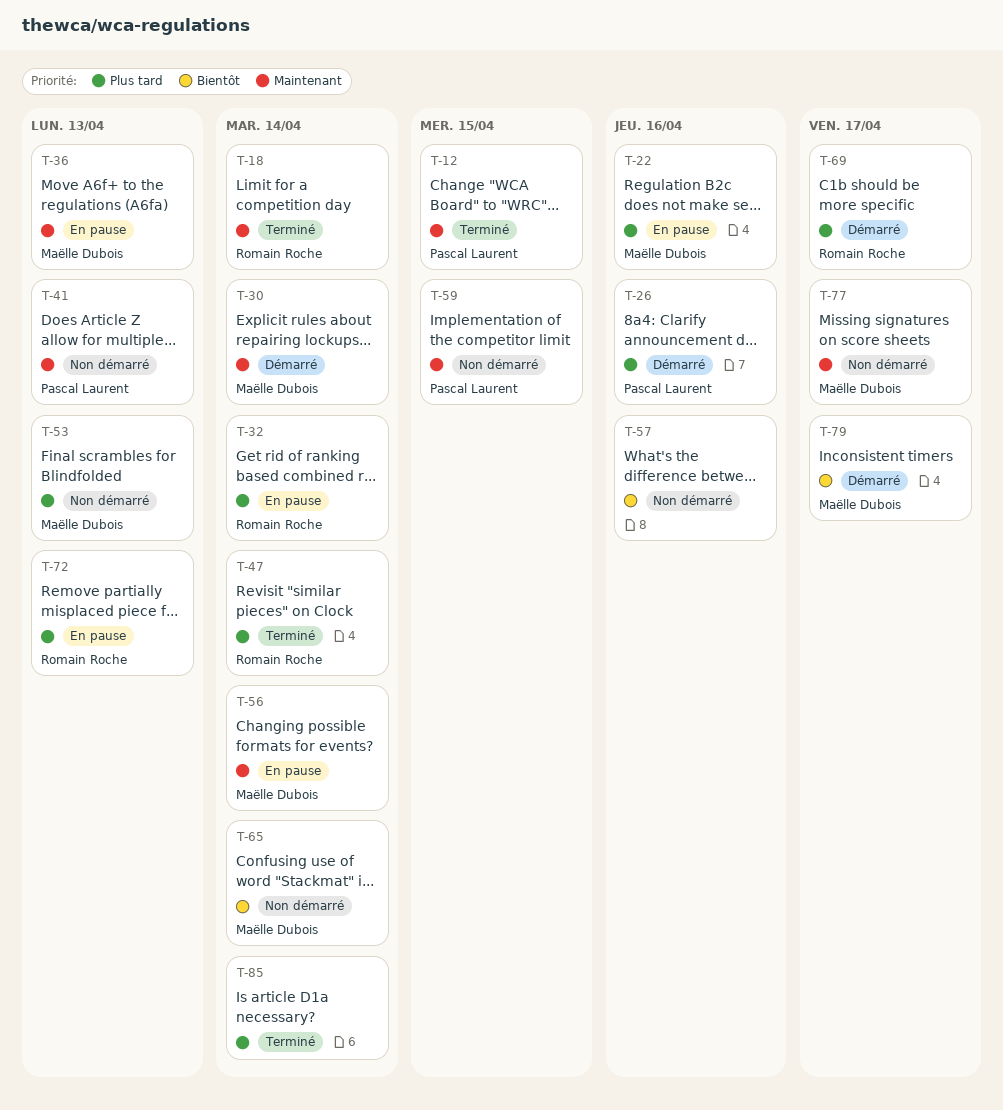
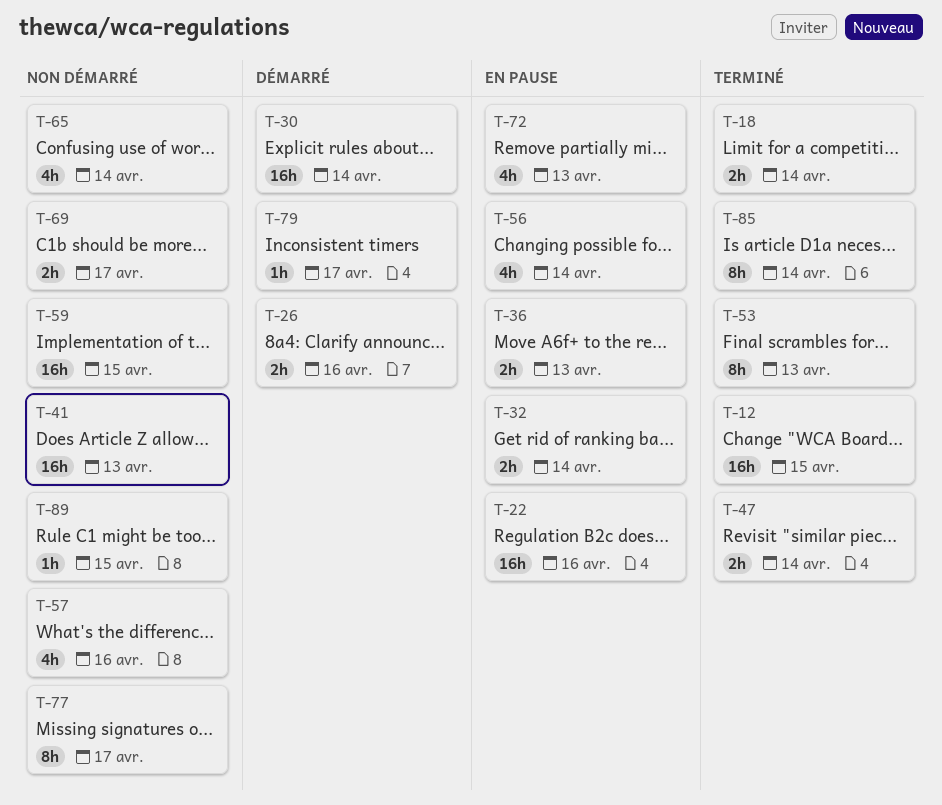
T-53, status: Non démarré -> Terminé
T-69, status: Démarré -> Non démarré
T-89: none -> present

